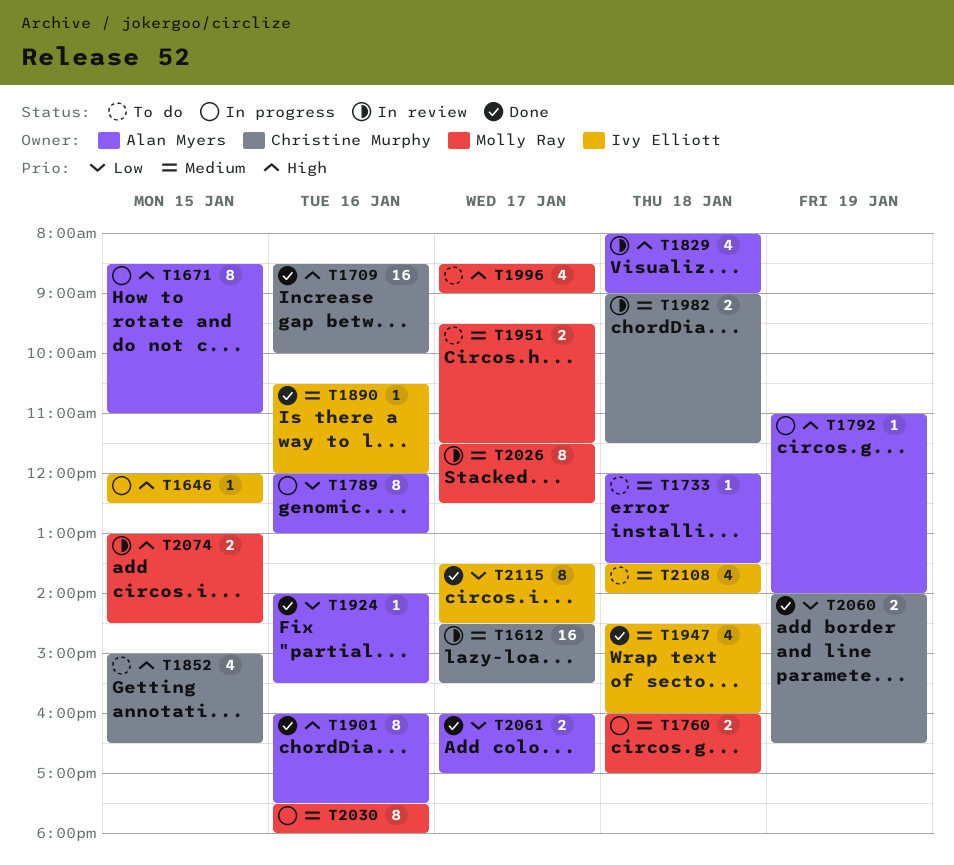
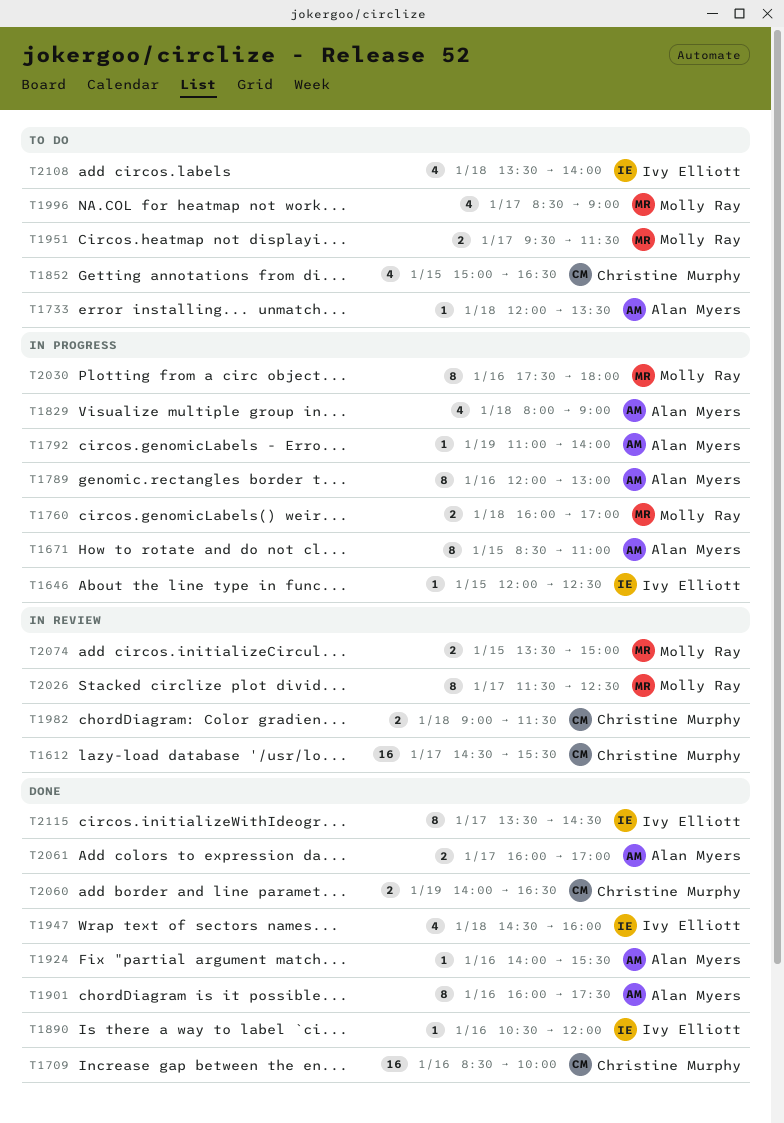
T1829, status: In review -> In progress
T2074, begins: 13:00 -> 13:30
T2074, ends: 14:30 -> 15:00

